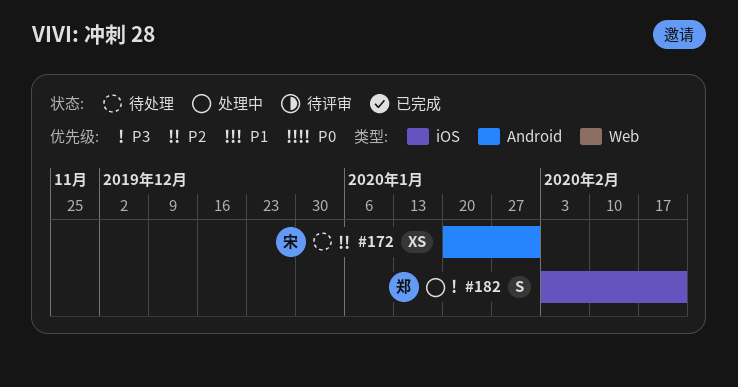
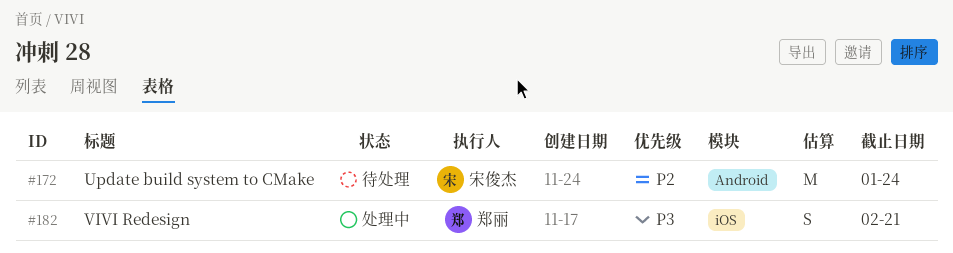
#172, estimate: XS -> M
#172, due: Jan 31 -> Jan 24

